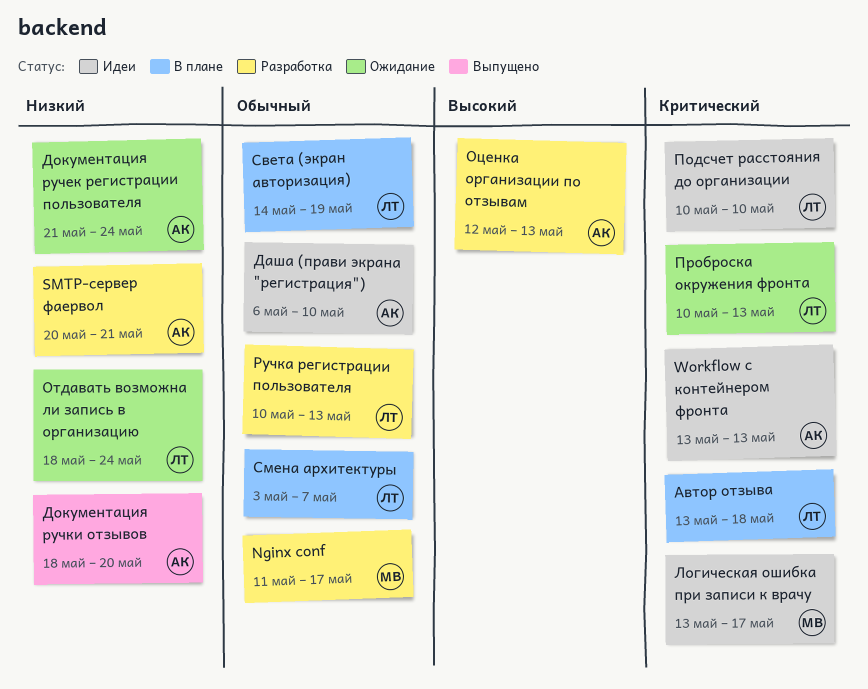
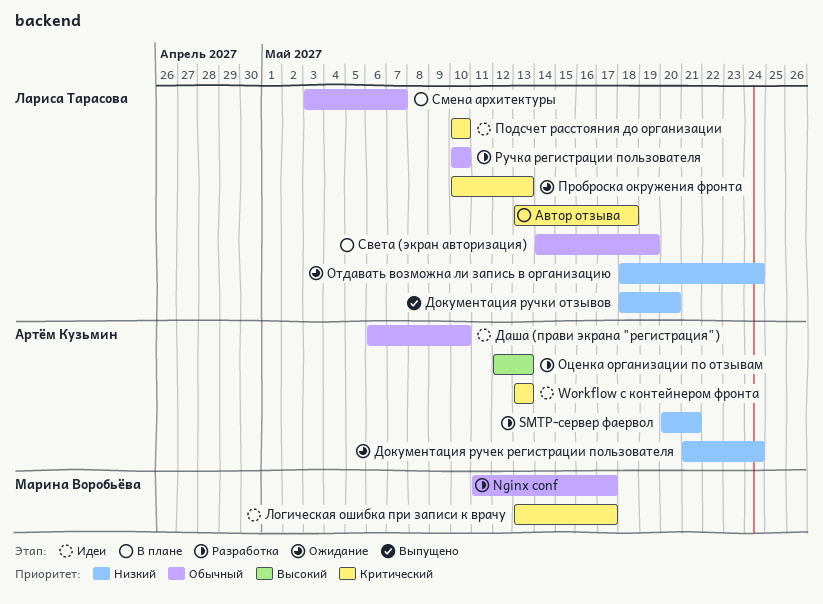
Документация ручки отзывов, owner: Артём Кузьмин -> Лариса Тарасова
Ручка регистрации пользователя, due: May 13 -> May 10

